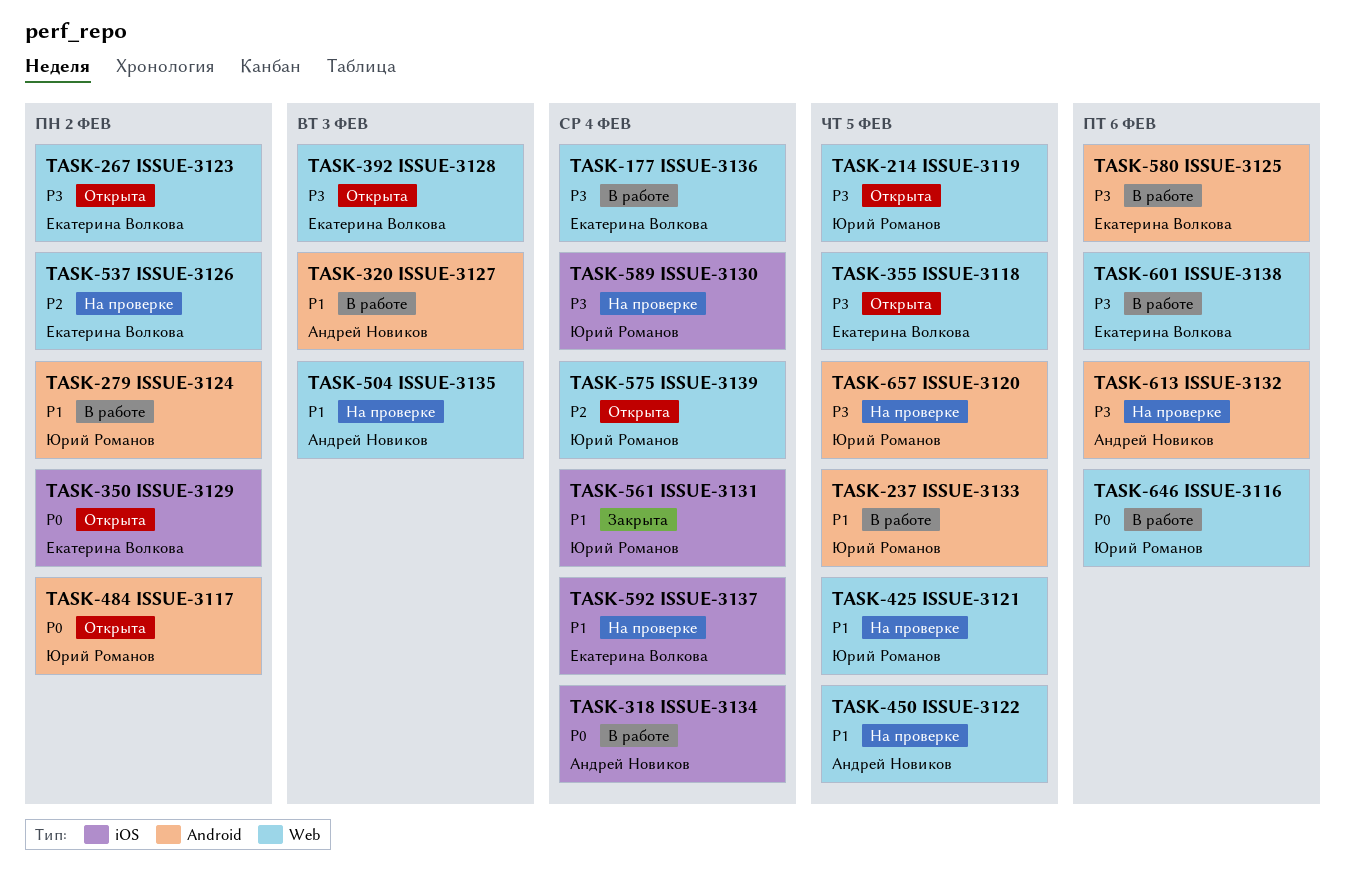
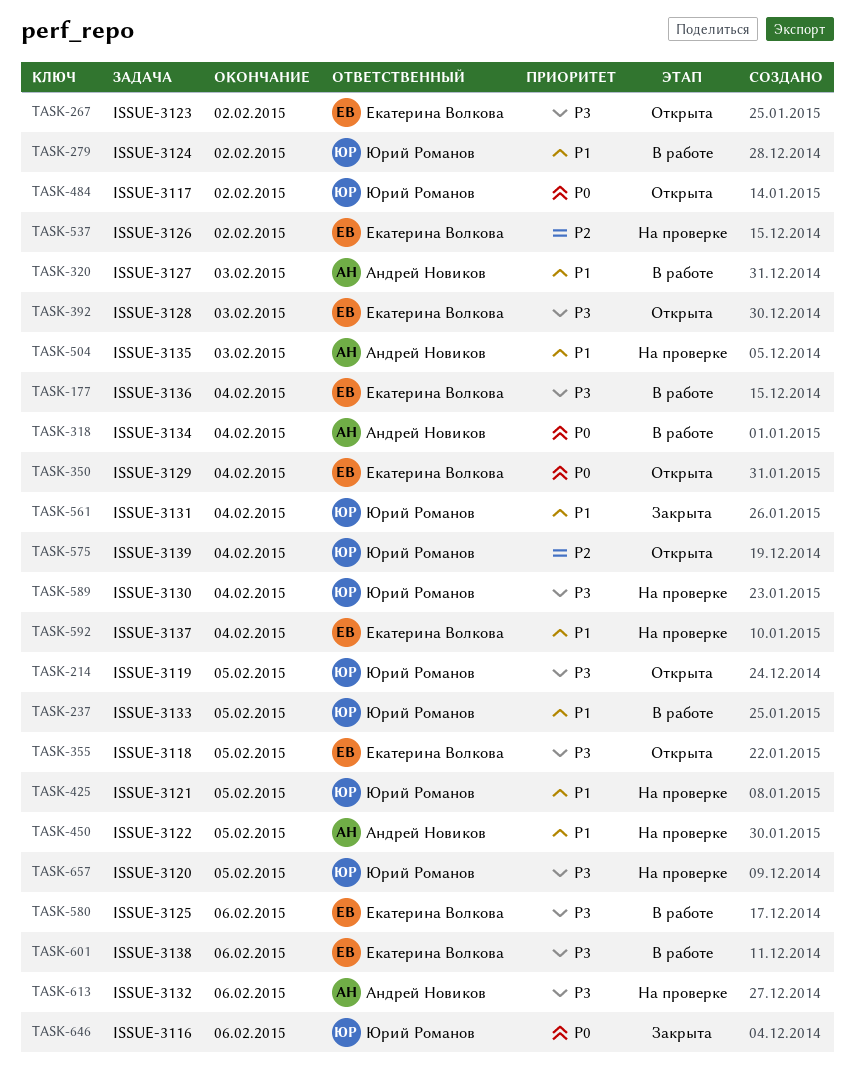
TASK-350, due: Feb 2 -> Feb 4
TASK-646, status: В работе -> Закрыта

